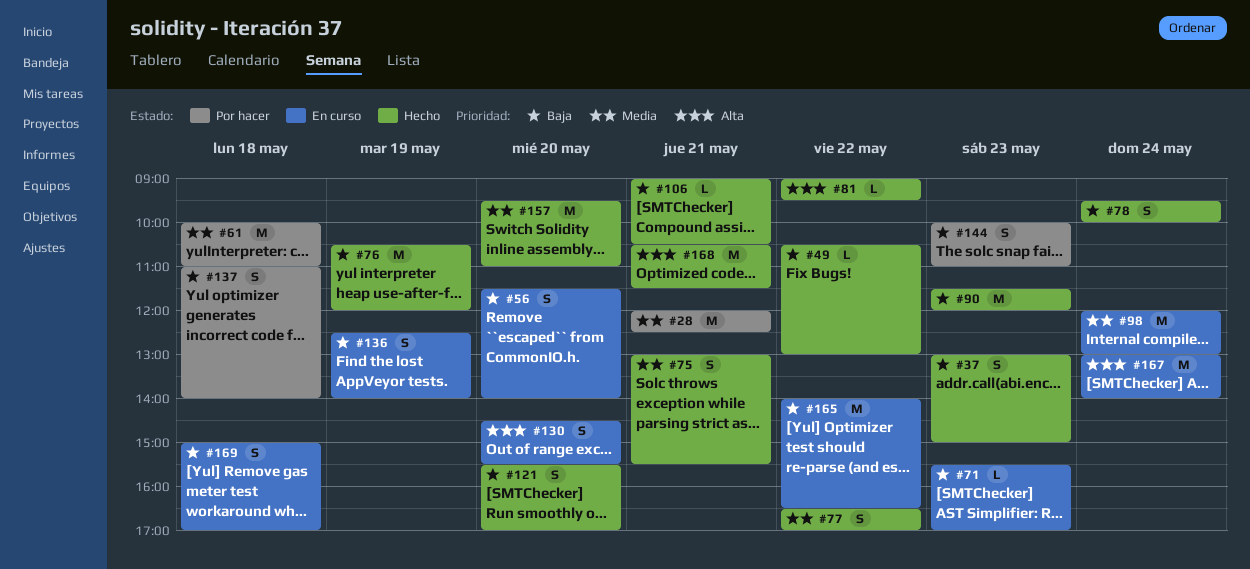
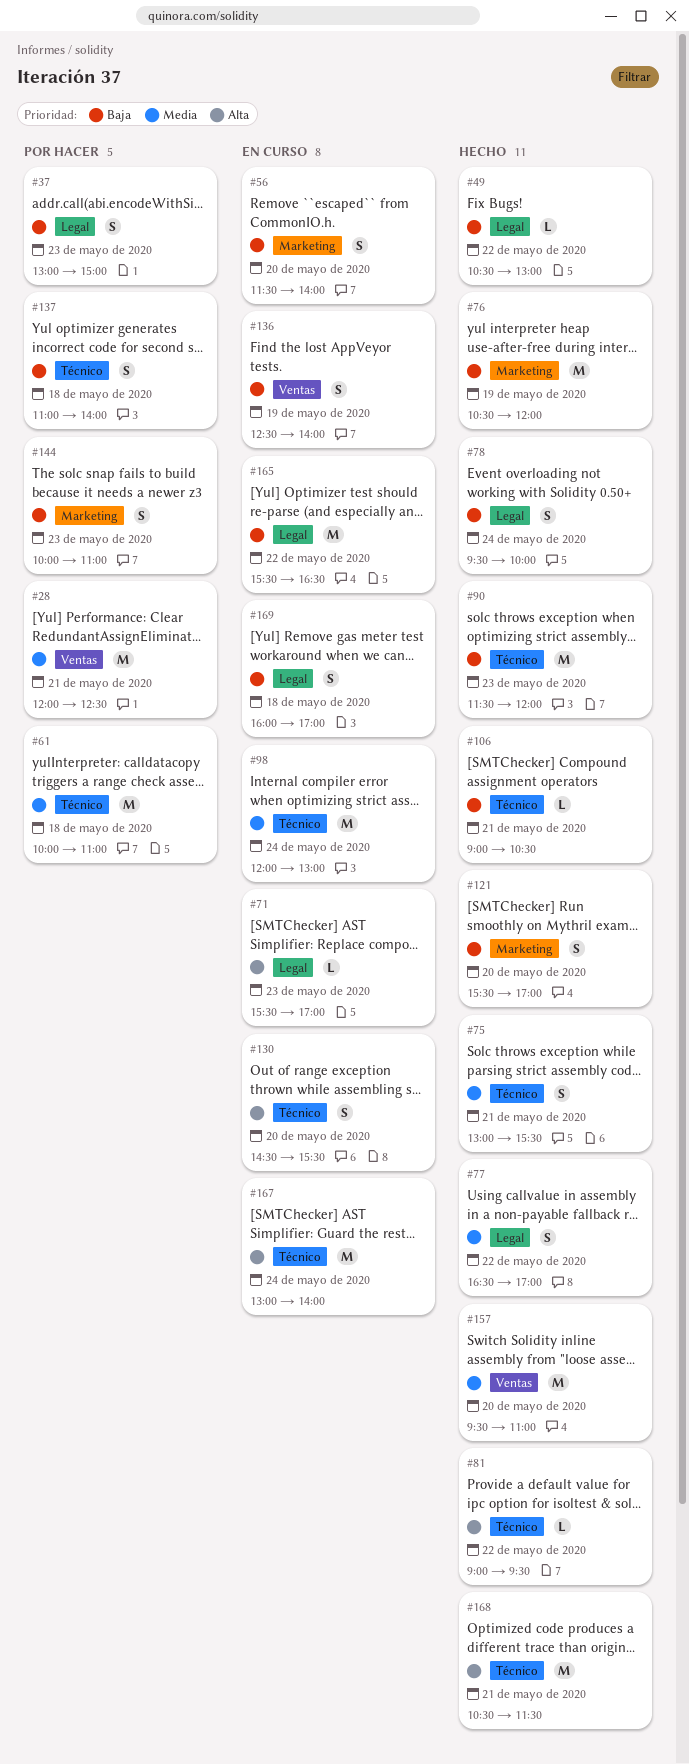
#37, status: Hecho -> Por hacer
#71, priority: Baja -> Alta
#165, begins: 14:00 -> 15:30
#169, begins: 15:00 -> 16:00

